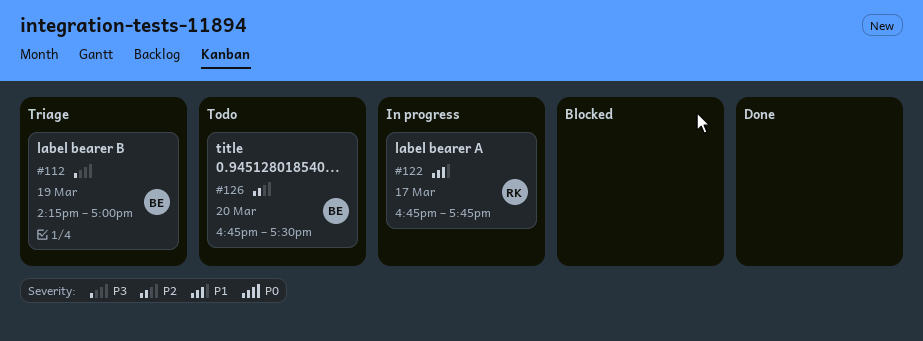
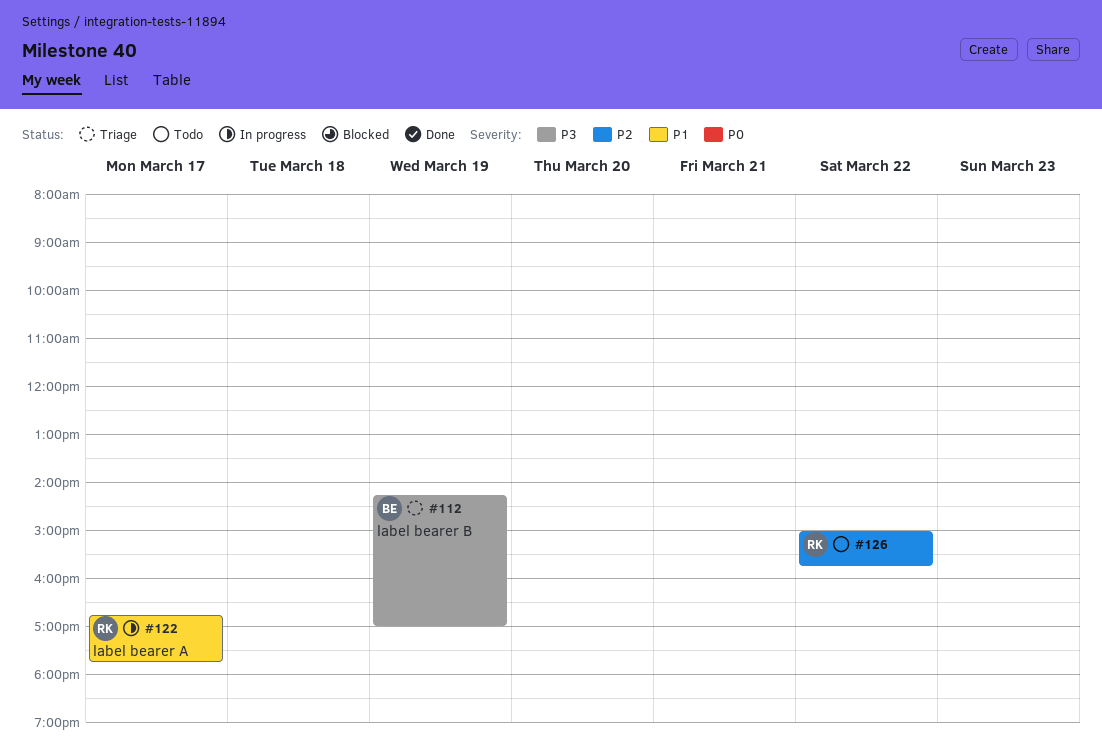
#126, owner: BE -> RK
#126, day: Mar 20 -> Mar 22
#126, begins: 16:45 -> 15:00
#126, ends: 17:30 -> 15:45

